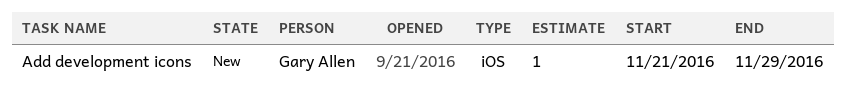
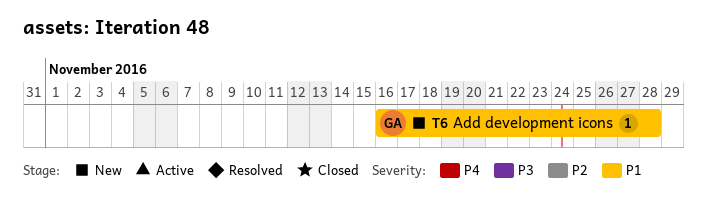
Add development icons, start: Nov 21 -> Nov 16
Add development icons, due: Nov 29 -> Nov 28

